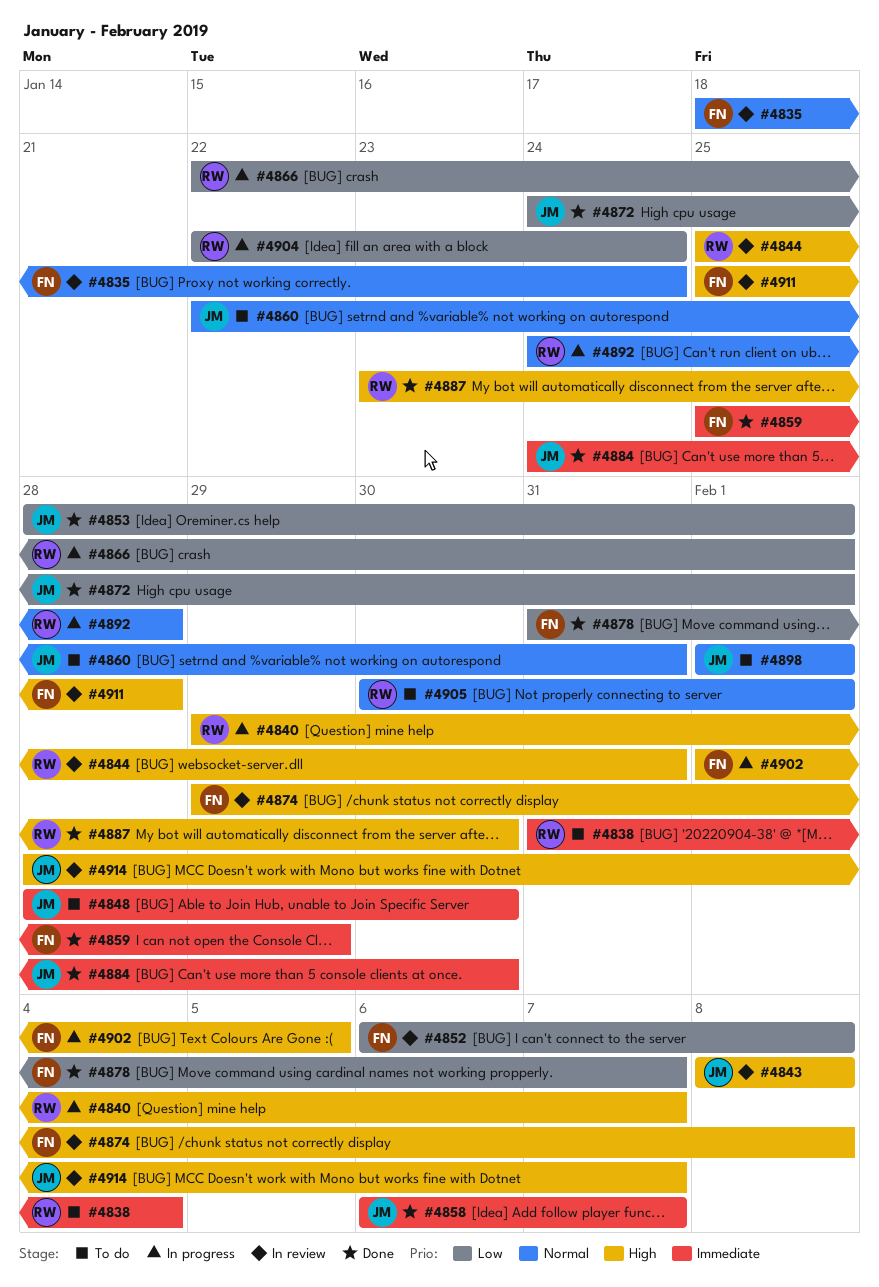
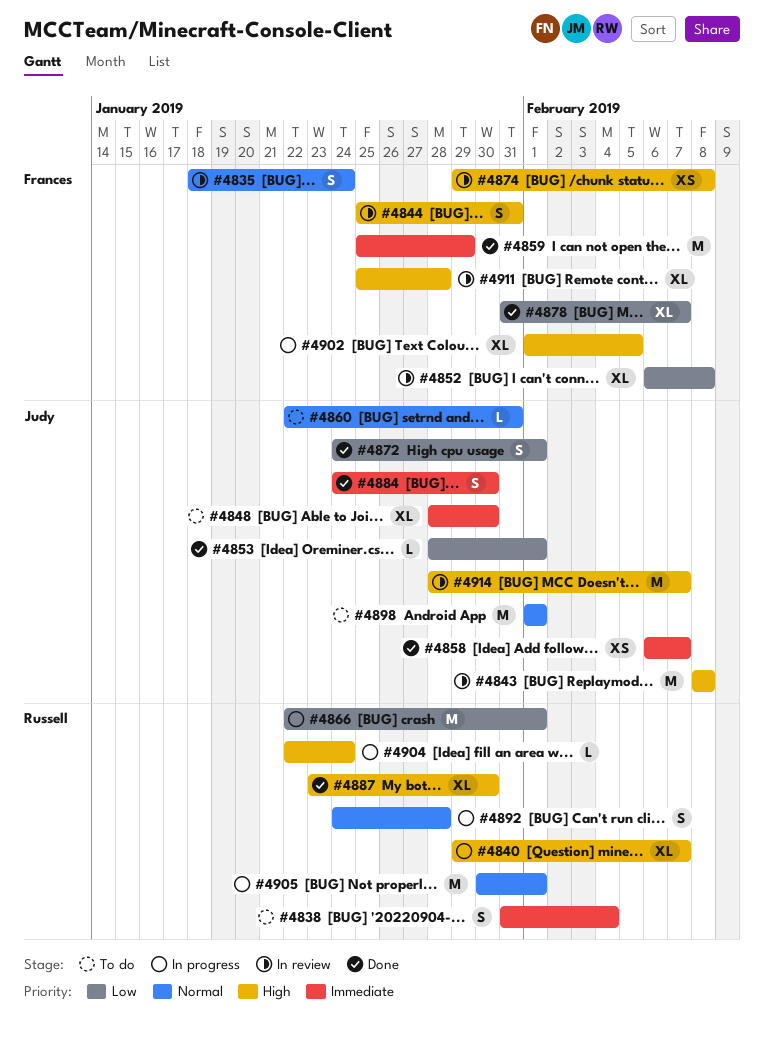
#4844, owner: Russell -> Frances
#4904, priority: Low -> High
#4905, status: To do -> In progress

